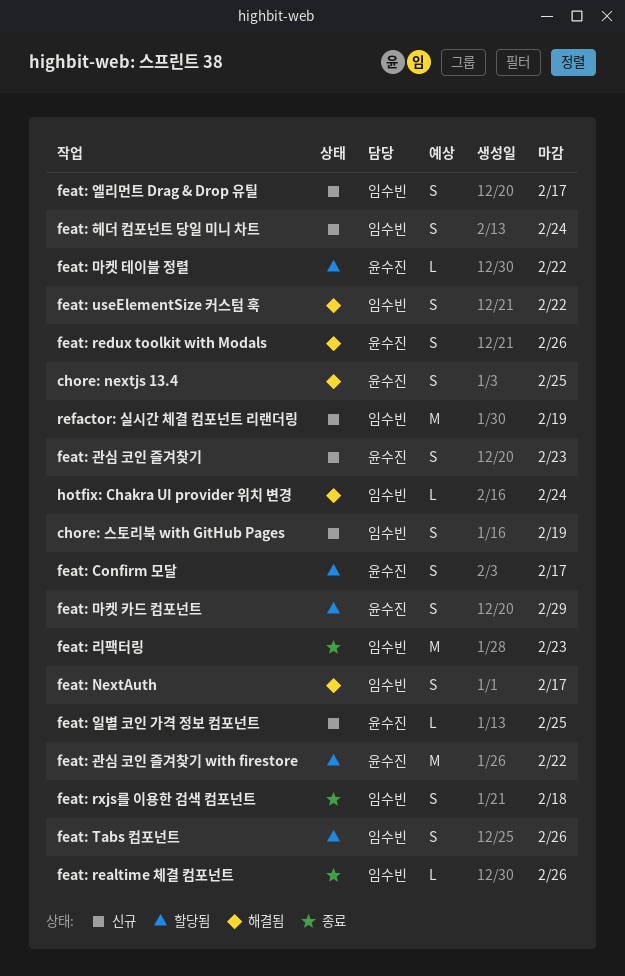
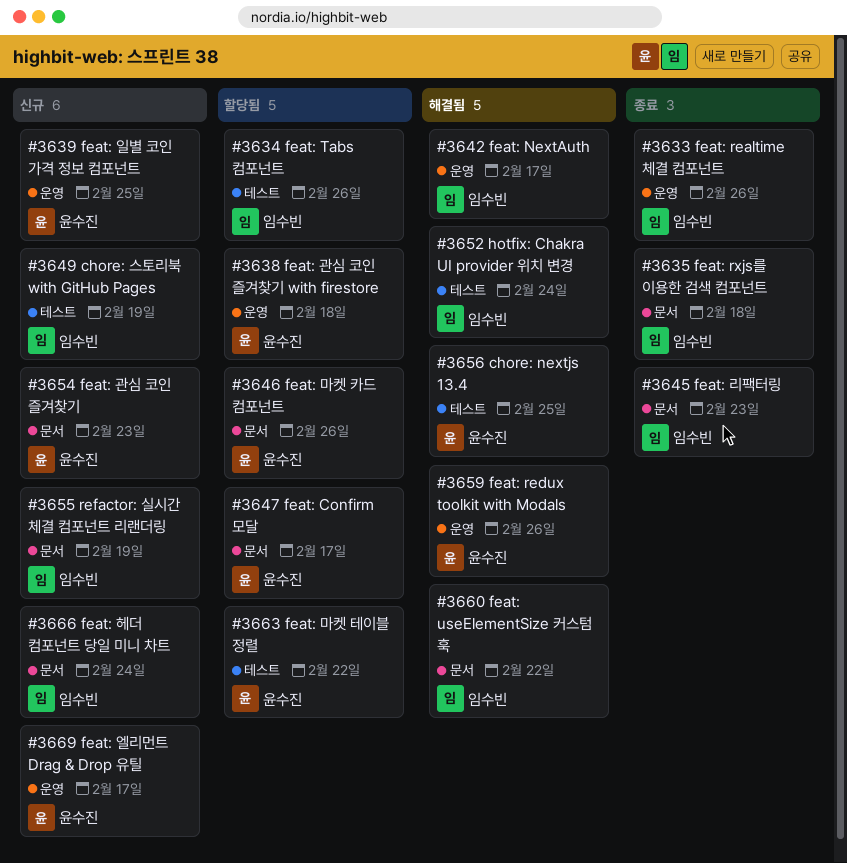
feat: 관심 코인 즐겨찾기 with firestore, due: Feb 22 -> Feb 18
feat: 마켓 카드 컴포넌트, due: Feb 29 -> Feb 26
feat: 엘리먼트 Drag & Drop 유틸, owner: 임수빈 -> 윤수진

